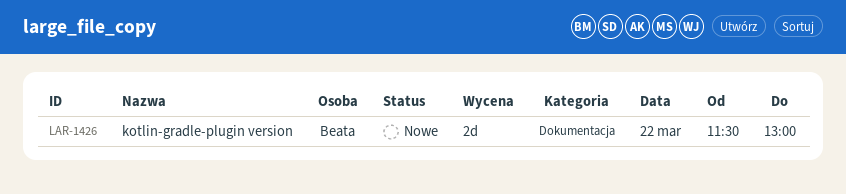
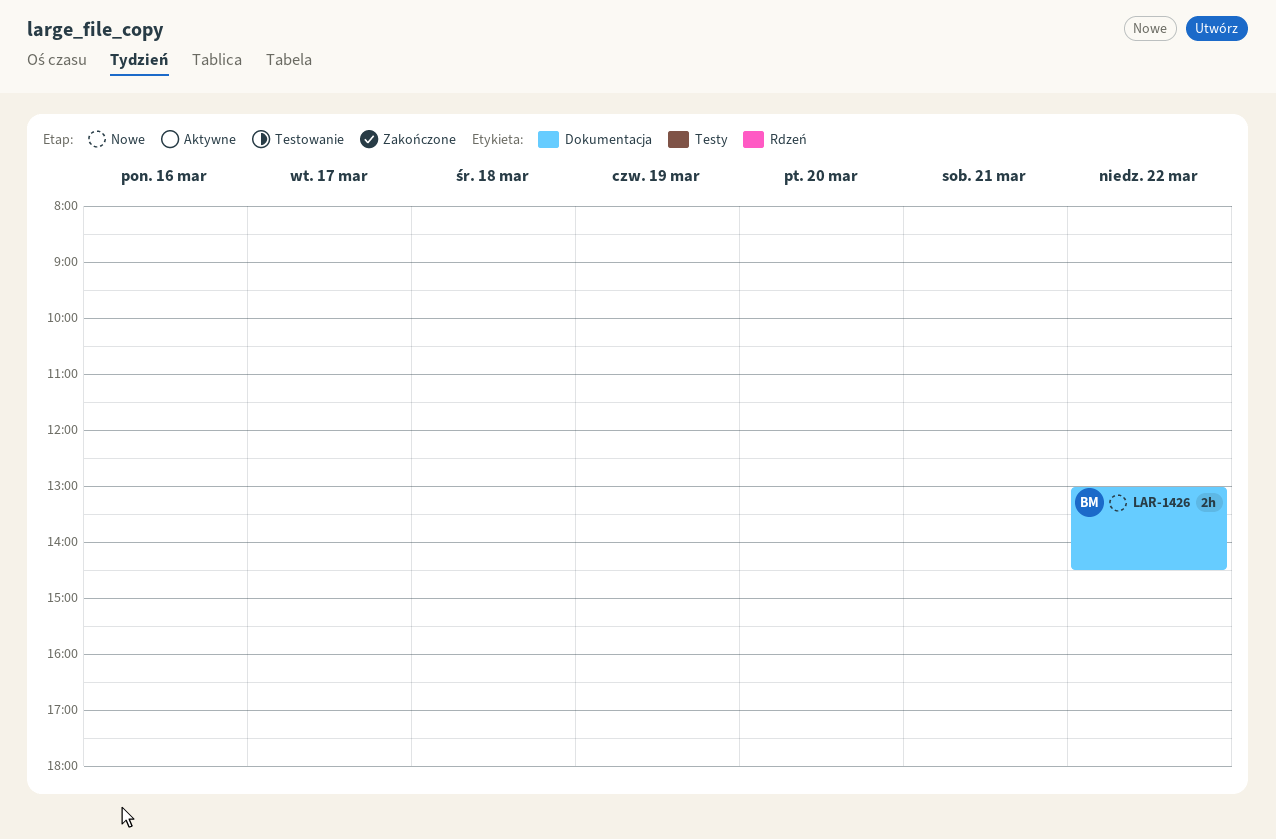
LAR-1426, estimate: 2d -> 2h
LAR-1426, begins: 11:30 -> 13:00
LAR-1426, ends: 13:00 -> 14:30

